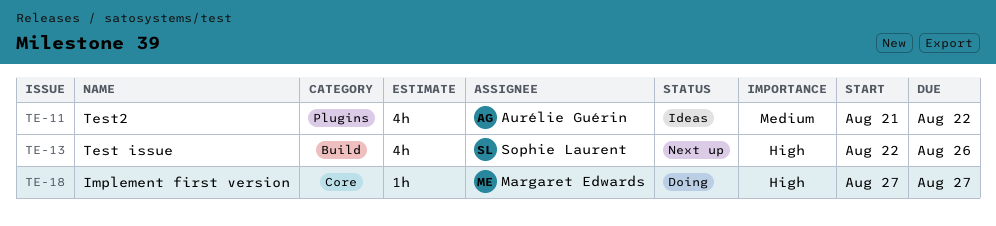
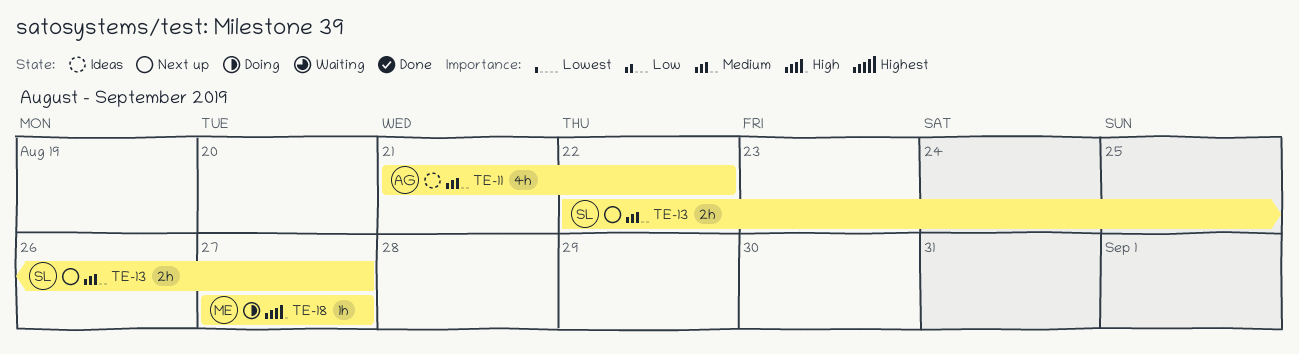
TE-13, priority: High -> Medium
TE-13, estimate: 4h -> 2h
TE-13, due: Aug 26 -> Aug 27

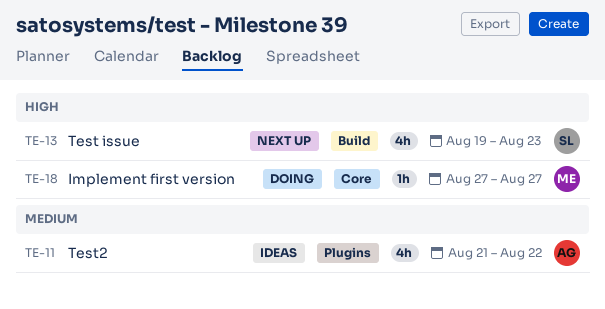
TE-13, priority: Medium -> High
TE-13, estimate: 2h -> 4h
TE-13, start: Aug 22 -> Aug 19
TE-13, due: Aug 27 -> Aug 23

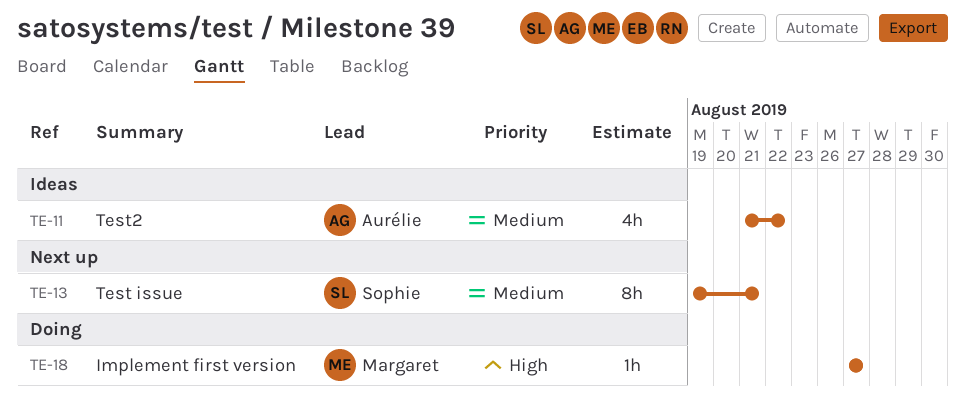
TE-13, priority: High -> Medium
TE-13, estimate: 4h -> 8h
TE-13, due: Aug 23 -> Aug 21

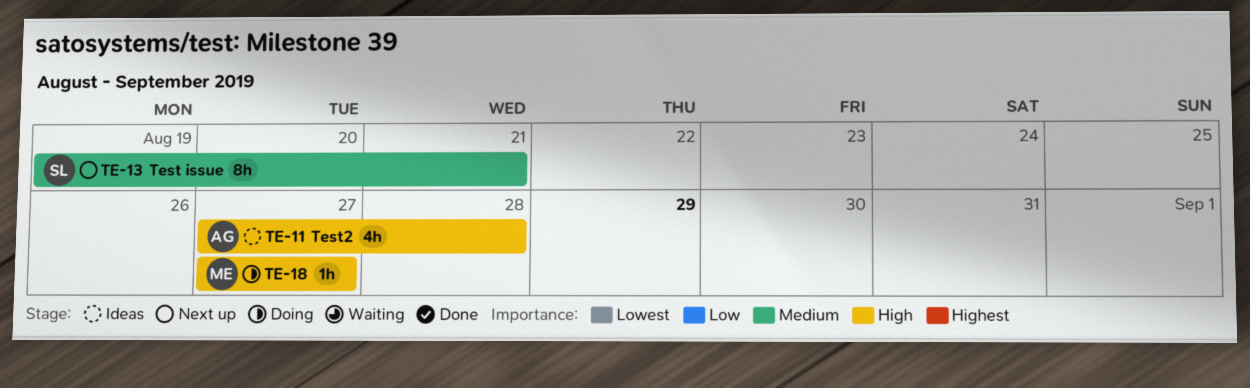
TE-11, priority: Medium -> High
TE-11, start: Aug 21 -> Aug 27
TE-11, due: Aug 22 -> Aug 28

